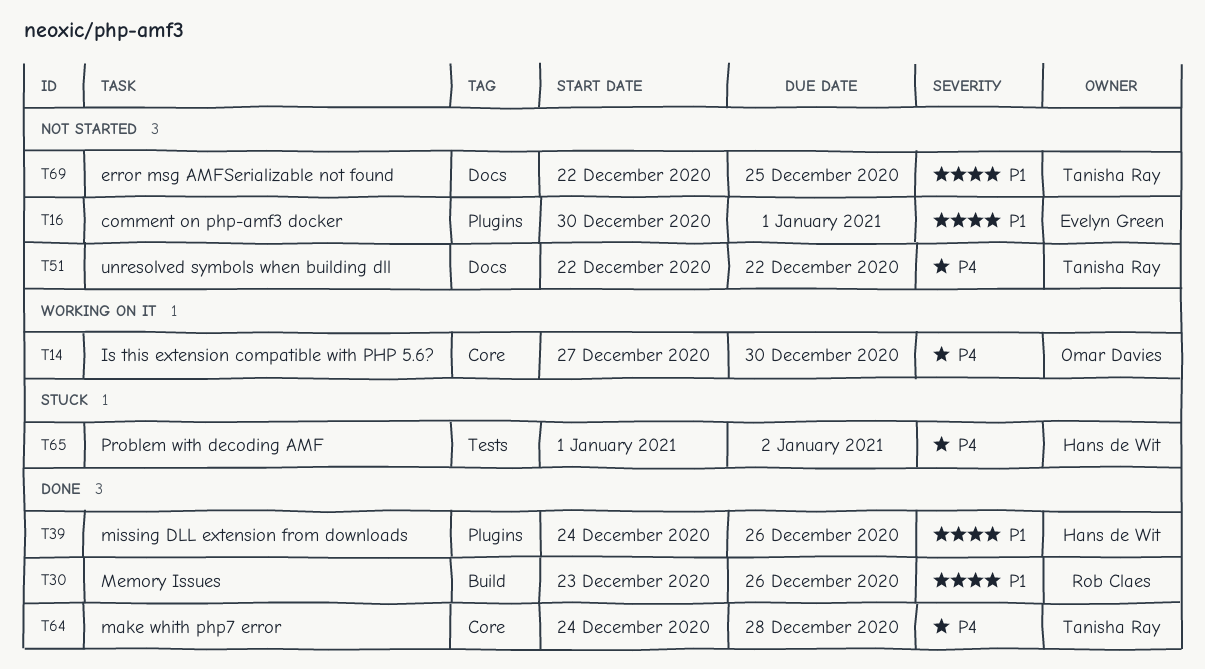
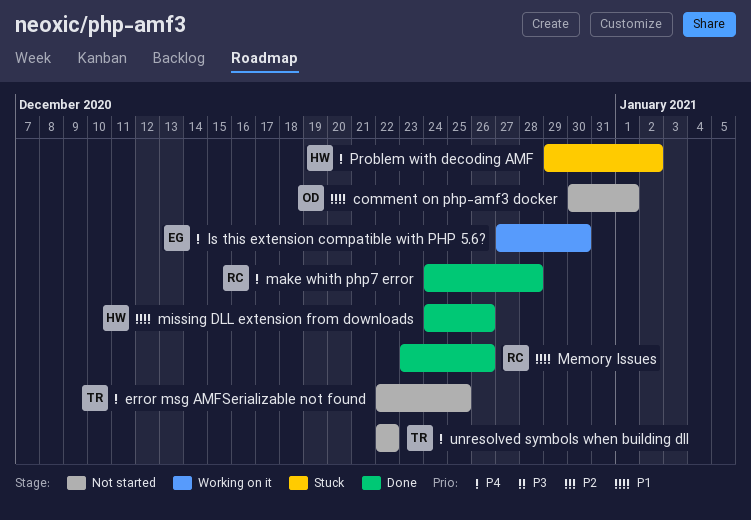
comment on php-amf3 docker, owner: Evelyn Green -> Omar Davies
error msg AMFSerializable not found, priority: P1 -> P4
Is this extension compatible with PHP 5.6?, owner: Omar Davies -> Evelyn Green
make whith php7 error, owner: Tanisha Ray -> Rob Claes
Problem with decoding AMF, start: Jan 1 -> Dec 29

